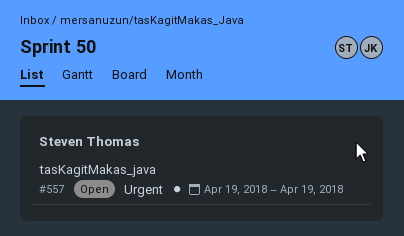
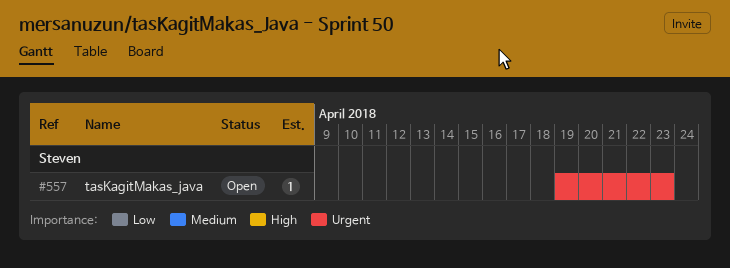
#557, due: Apr 19 -> Apr 23

